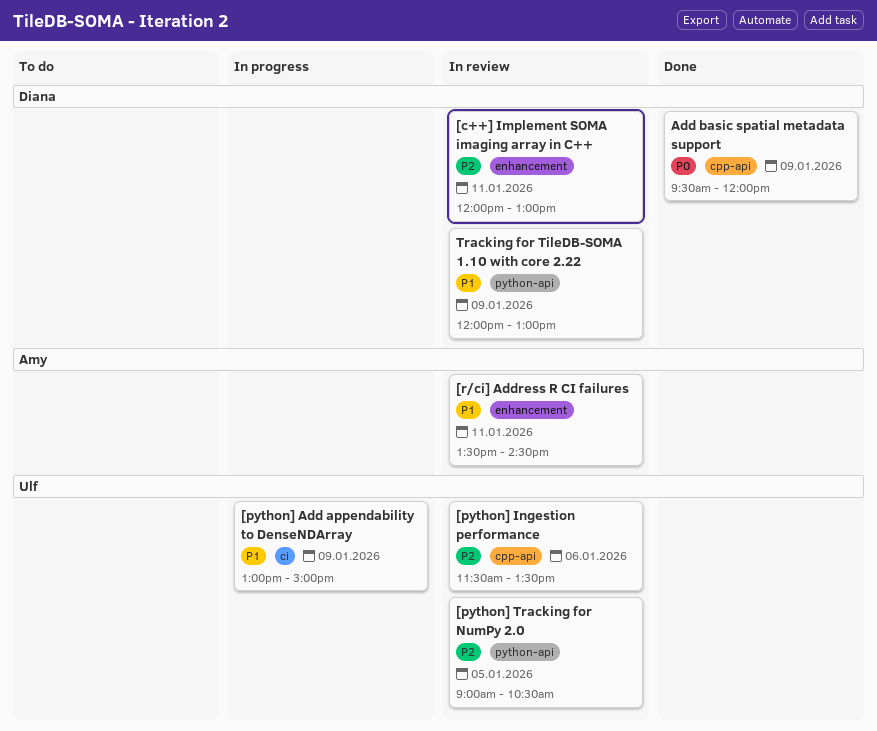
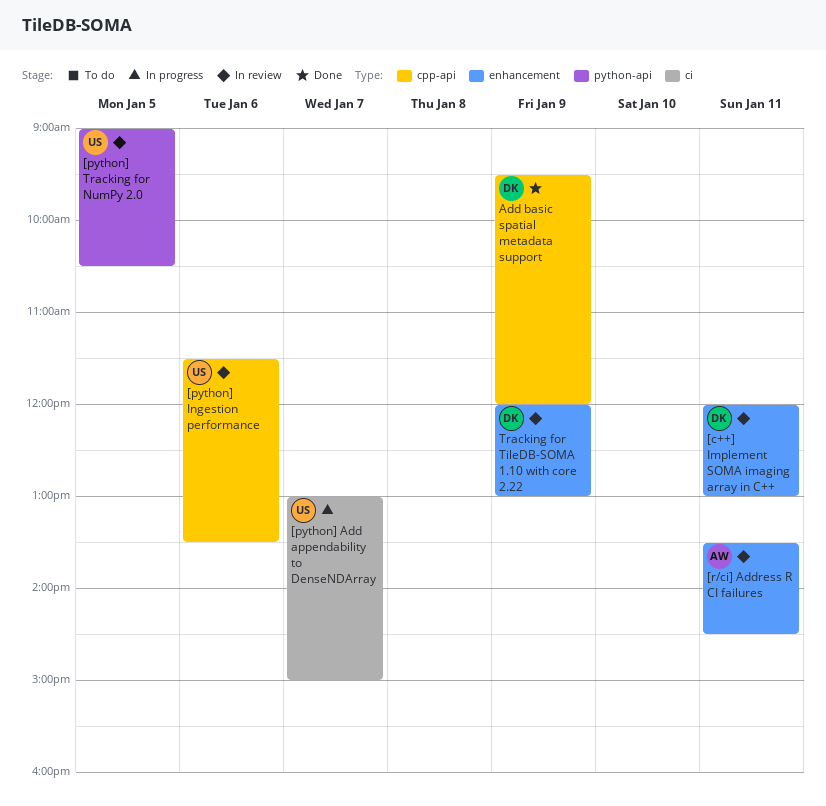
[python] Add appendability to DenseNDArray, day: Jan 9 -> Jan 7
Tracking for TileDB-SOMA 1.10 with core 2.22, label: python-api -> enhancement

